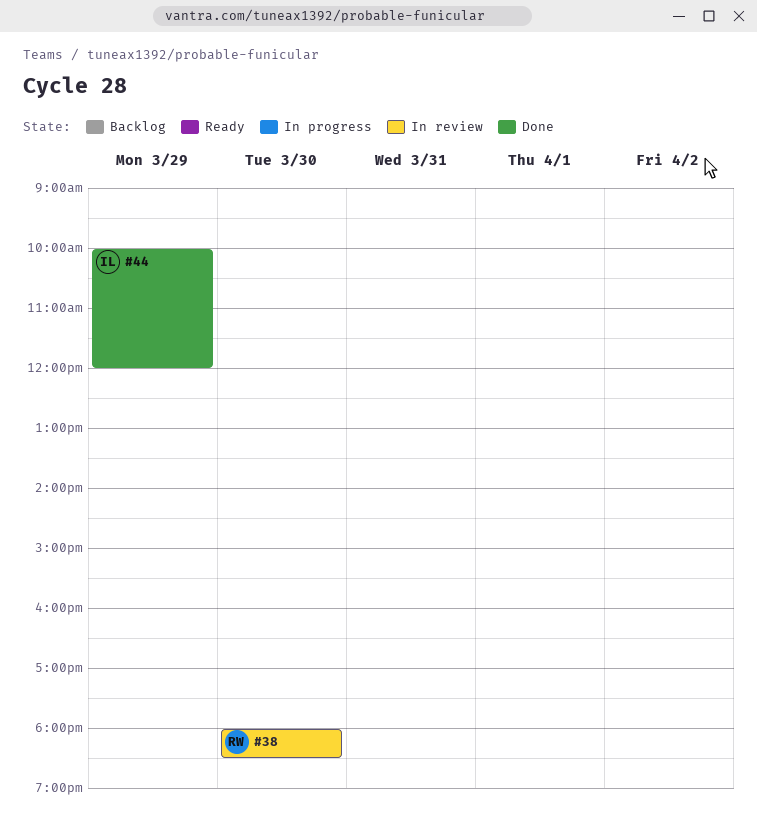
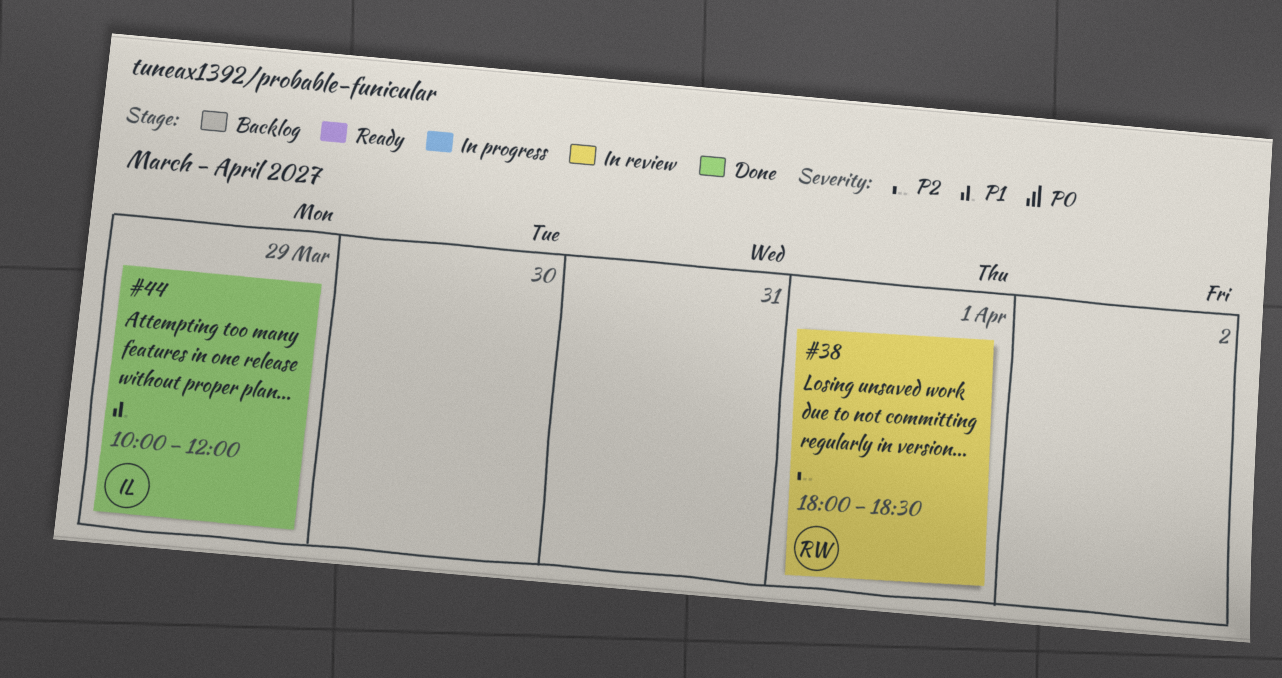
#38, day: Mar 30 -> Apr 1

